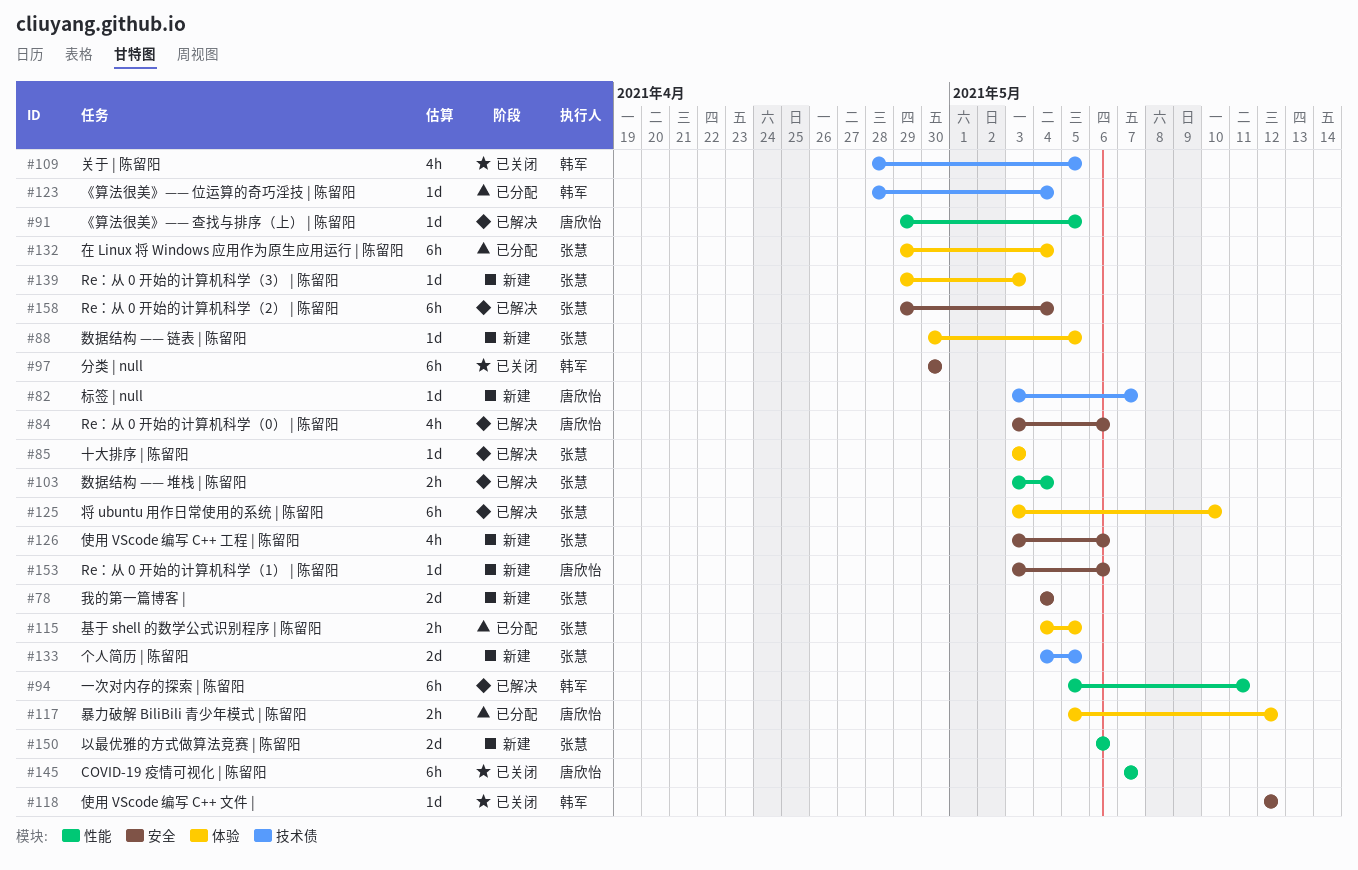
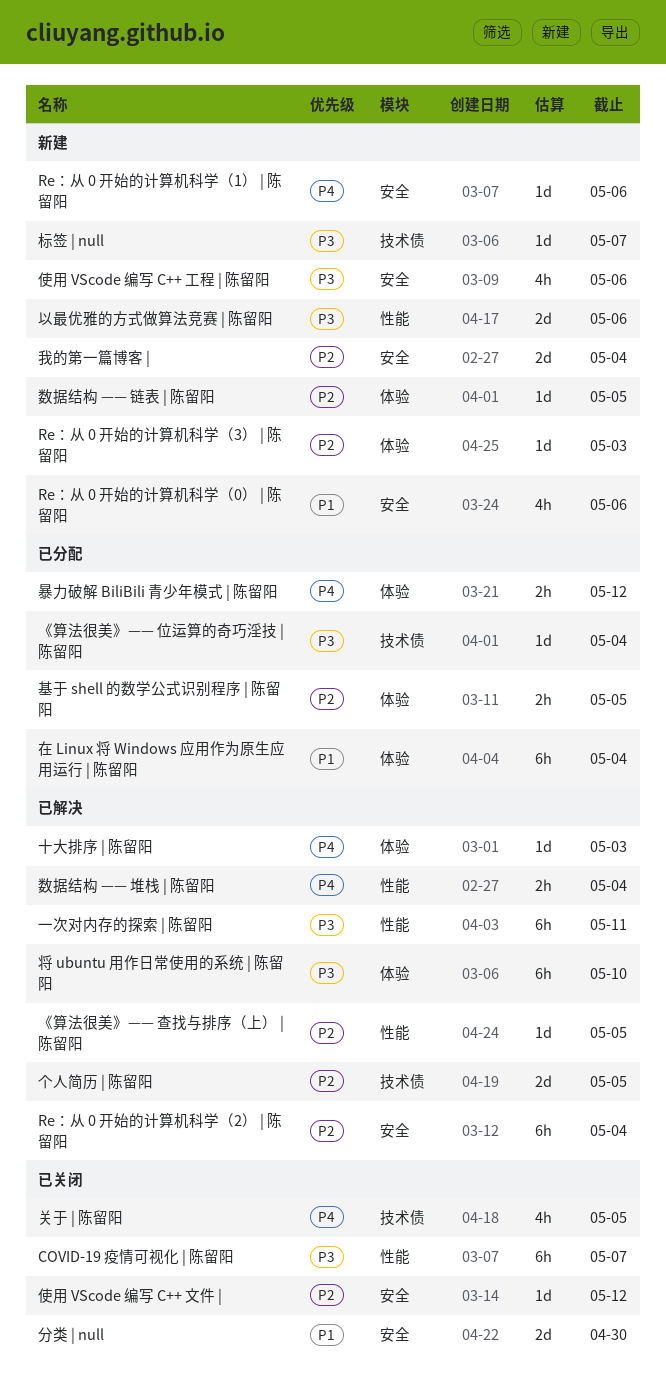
Re：从 0 开始的计算机科学（0） | 陈留阳, status: 已解决 -> 新建
个人简历 | 陈留阳, status: 新建 -> 已解决
分类 | null, estimate: 6h -> 2d

